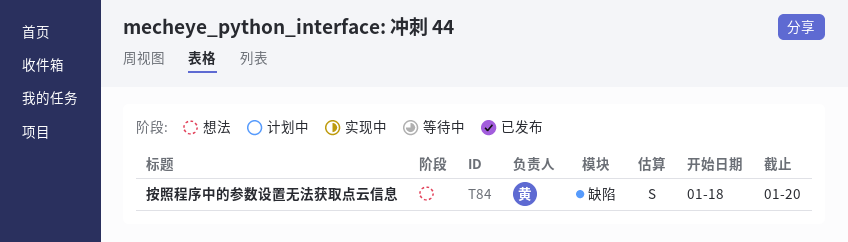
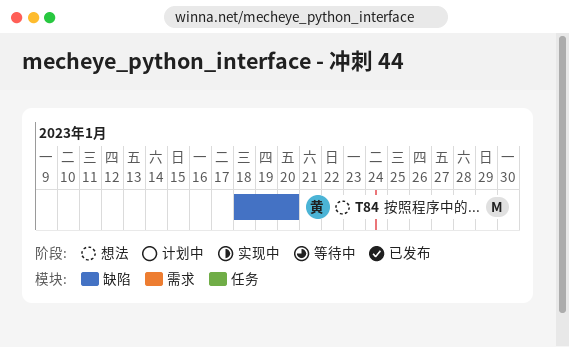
T84, estimate: S -> M

